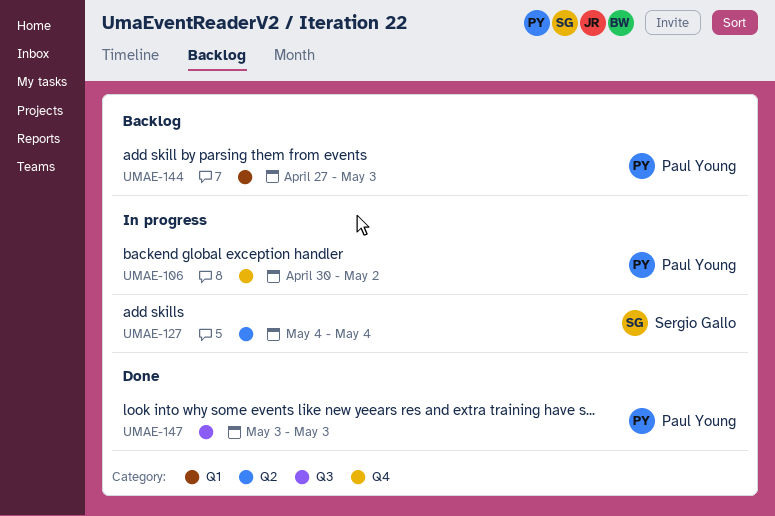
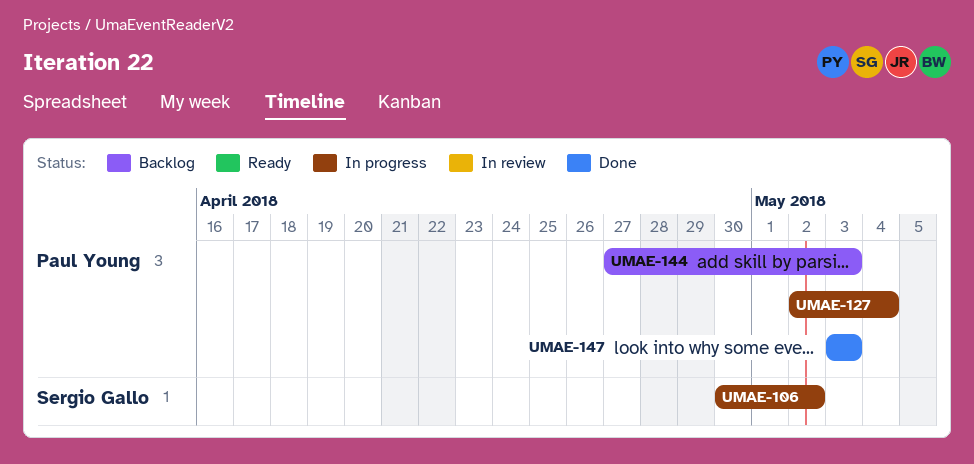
UMAE-106, owner: Paul Young -> Sergio Gallo
UMAE-127, owner: Sergio Gallo -> Paul Young
UMAE-127, start: May 4 -> May 2

